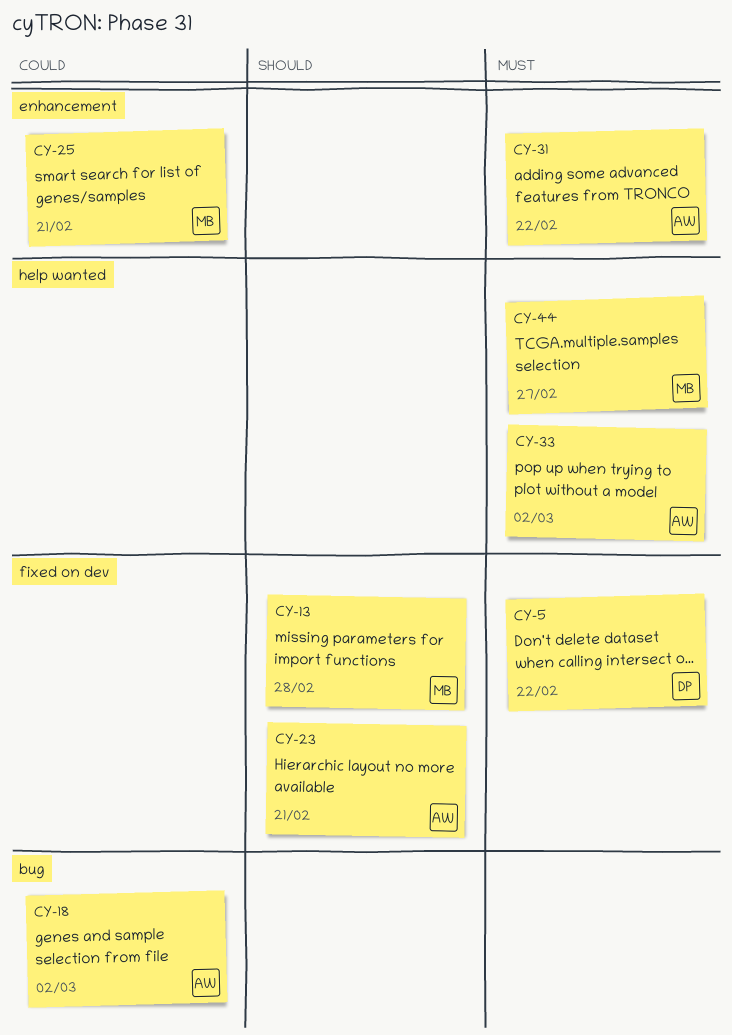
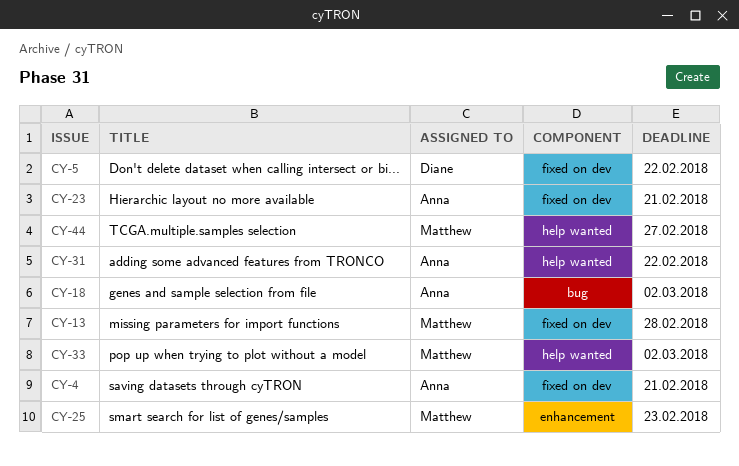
CY-4: none -> present
CY-25, due: Feb 21 -> Feb 23
CY-31, label: enhancement -> help wanted
CY-33, owner: Anna -> Matthew

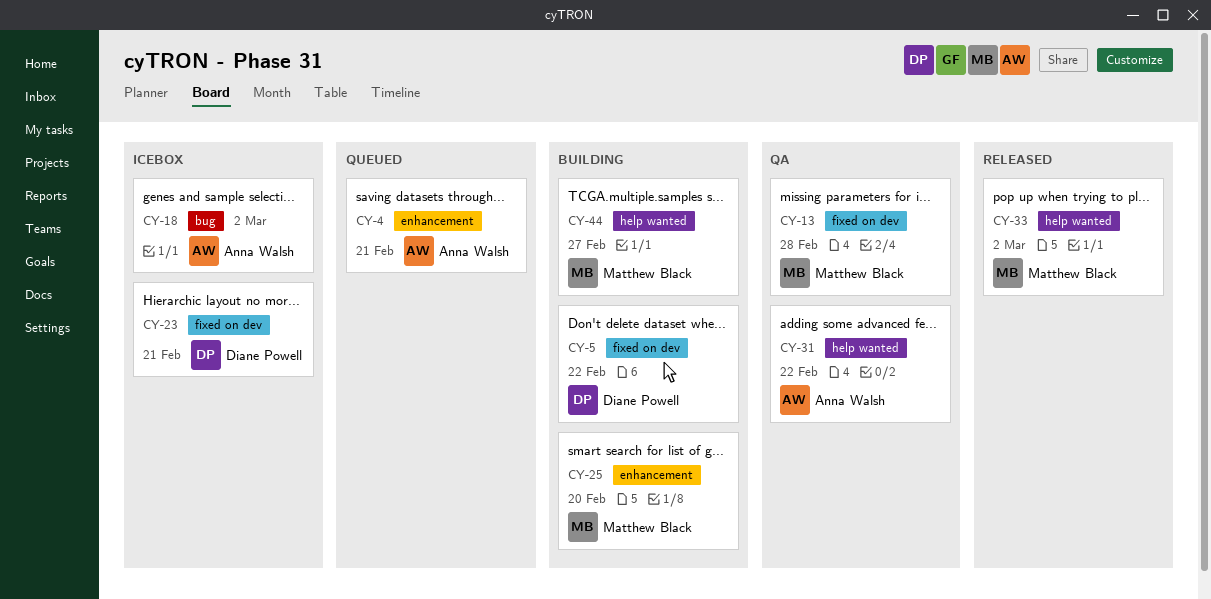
CY-4, label: fixed on dev -> enhancement
CY-23, owner: Anna Walsh -> Diane Powell
CY-25, due: Feb 23 -> Feb 20

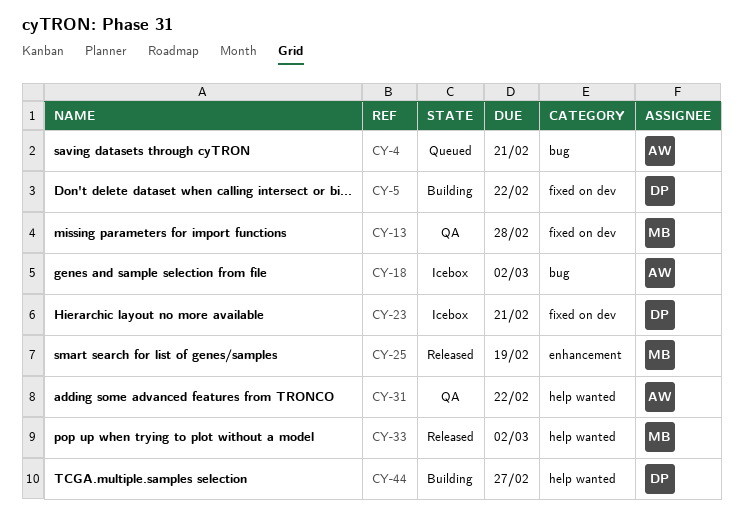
CY-4, label: enhancement -> bug
CY-25, status: Building -> Released
CY-25, due: Feb 20 -> Feb 19
CY-44, owner: Matthew Black -> Diane Powell

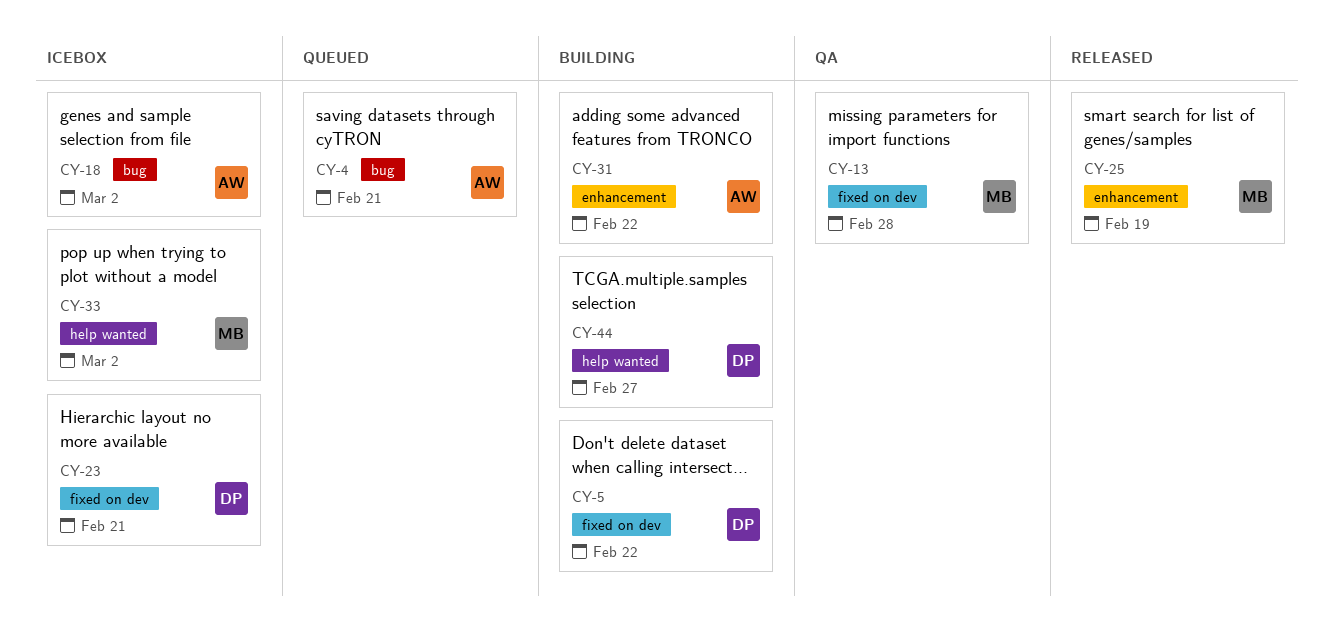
CY-31, status: QA -> Building
CY-31, label: help wanted -> enhancement
CY-33, status: Released -> Icebox

